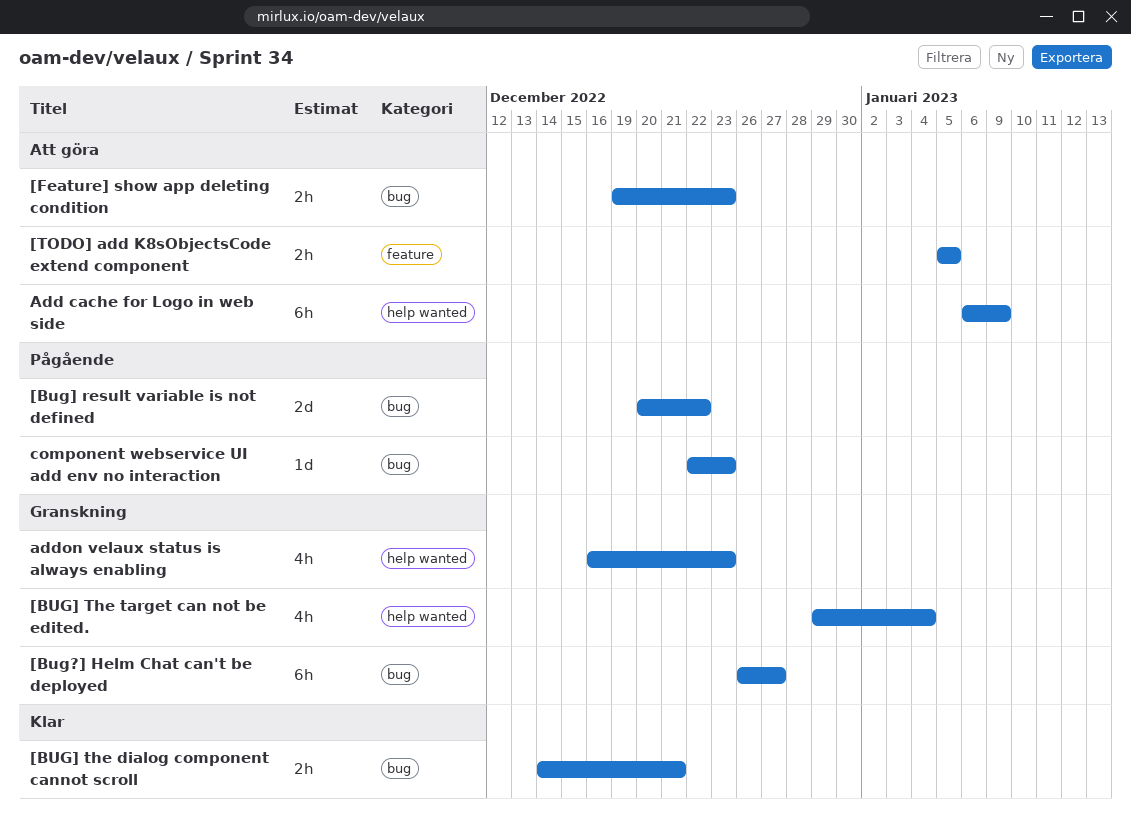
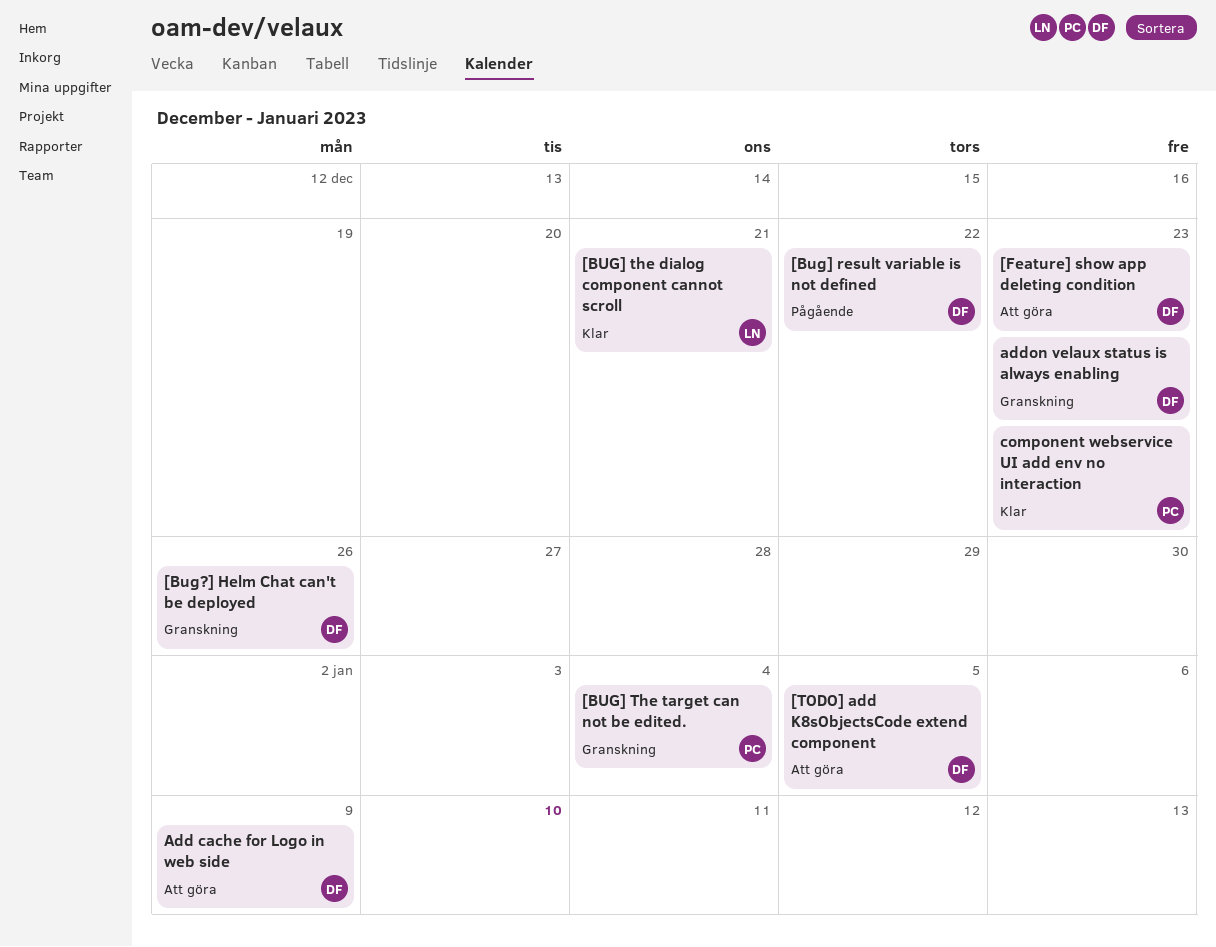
[Bug?] Helm Chat can't be deployed, due: Dec 27 -> Dec 26
component webservice UI add env no interaction, status: Pågående -> Klar

